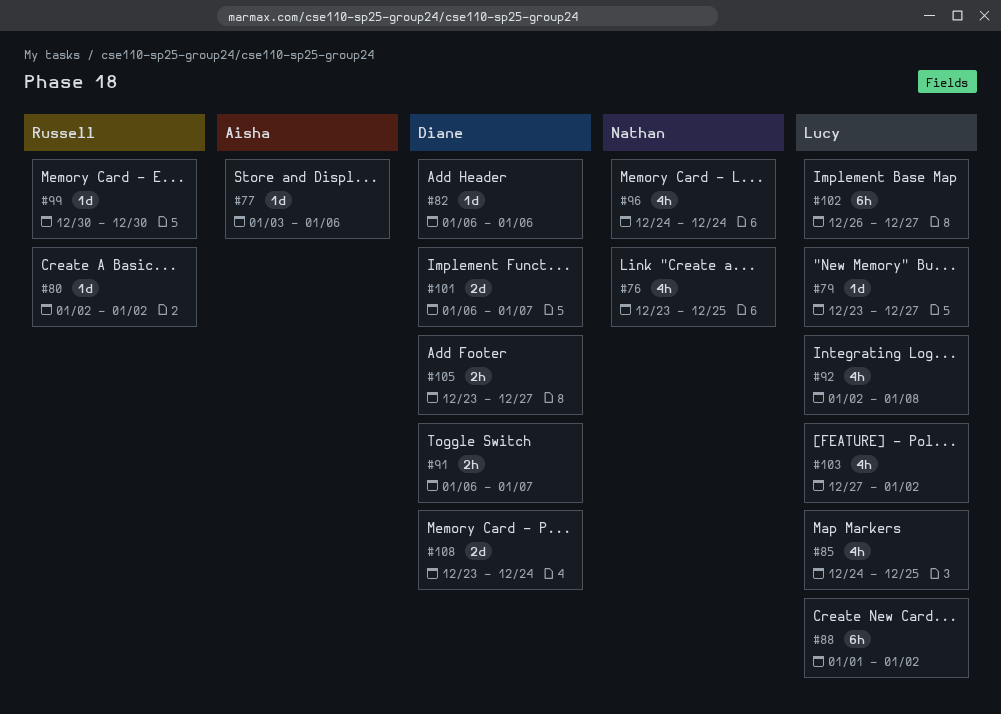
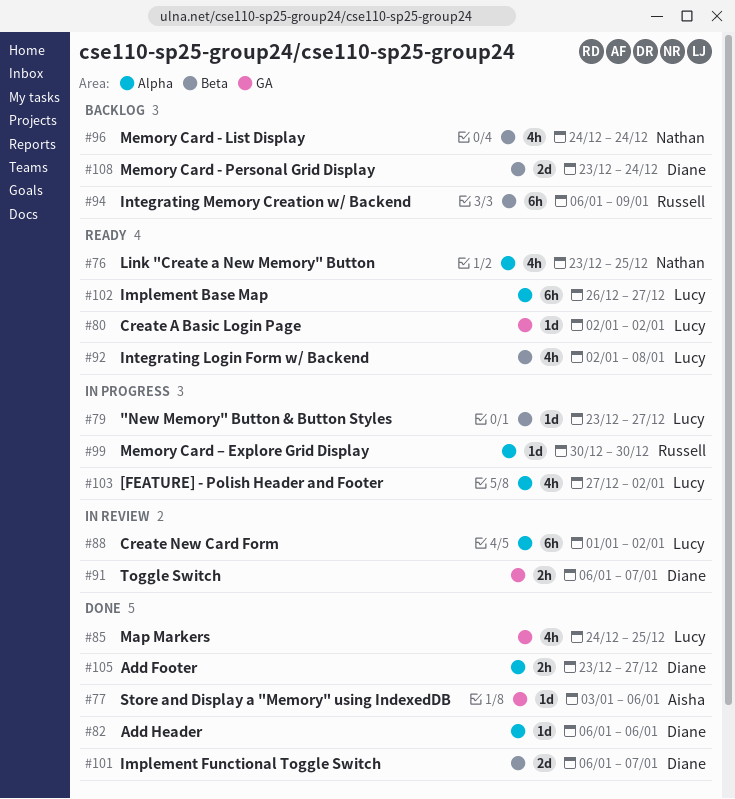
#80, owner: Russell -> Lucy
#94: none -> present

